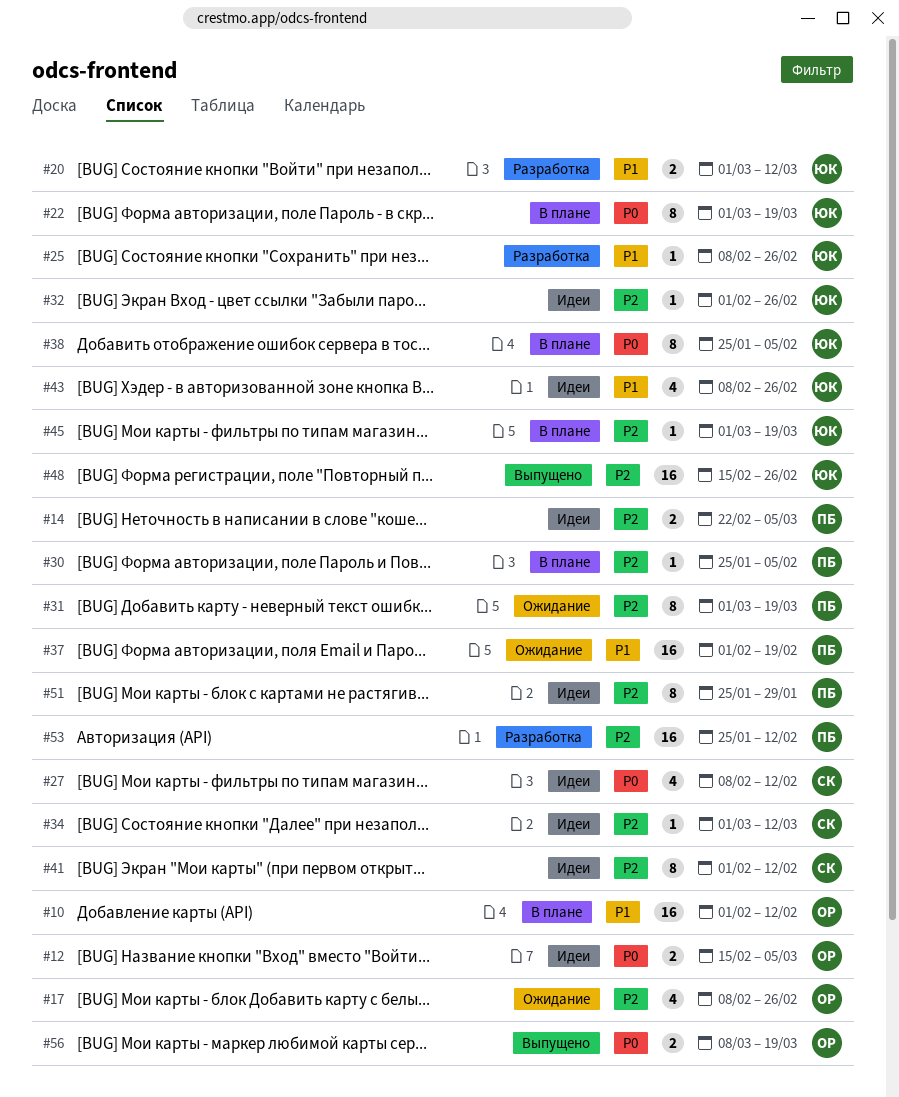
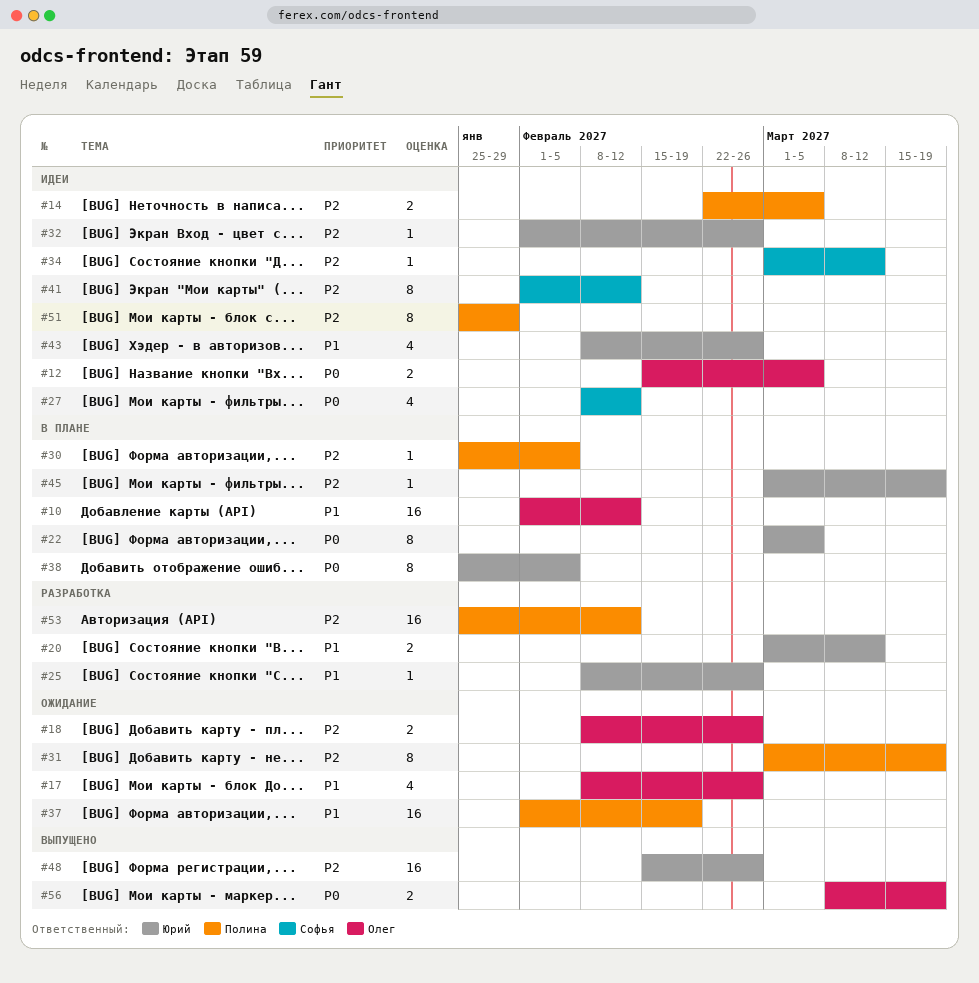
#17, priority: P2 -> P1
#18: none -> present
#22, due: Mar 19 -> Mar 5

